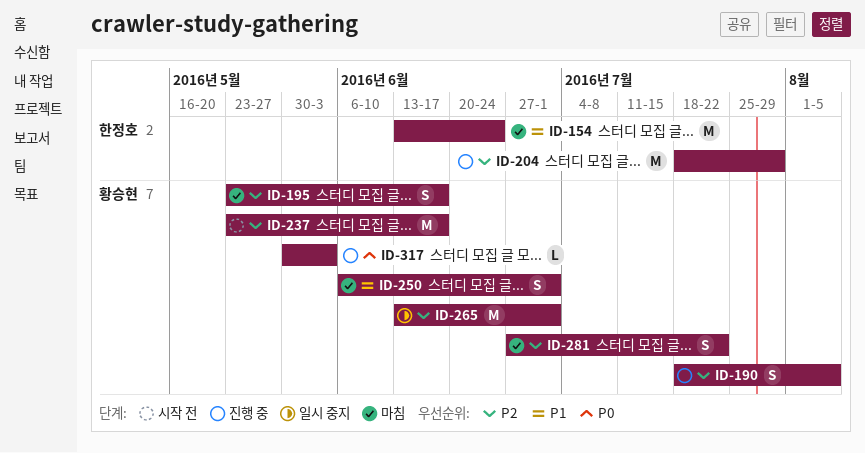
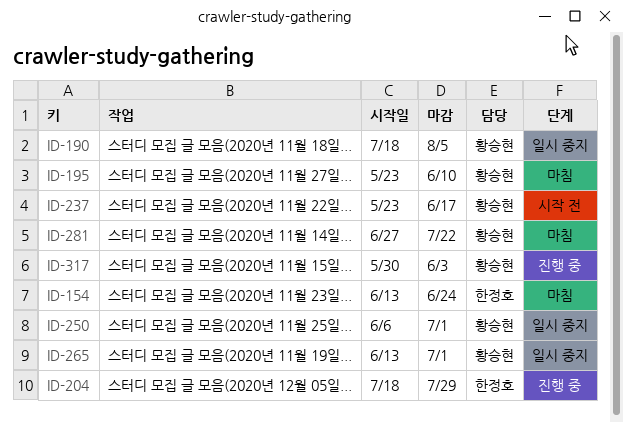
ID-190, status: 진행 중 -> 일시 중지
ID-195, due: Jun 17 -> Jun 10
ID-250, status: 마침 -> 일시 중지

